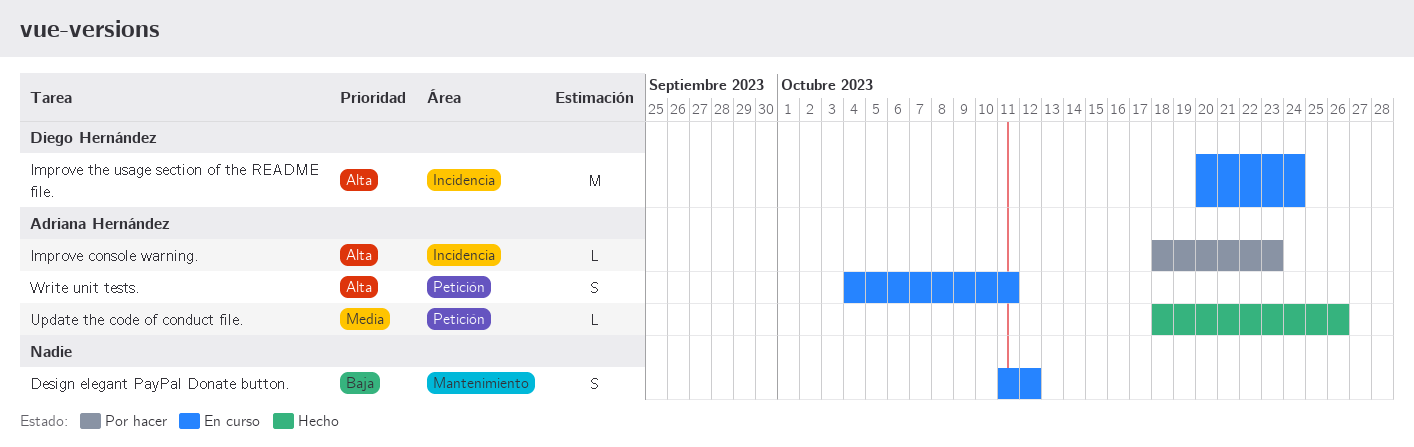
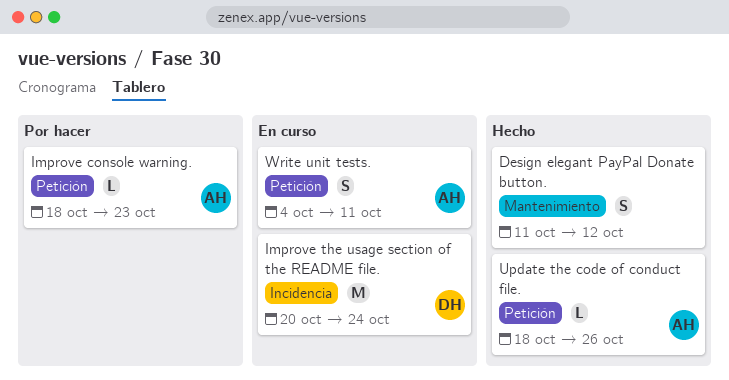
Design elegant PayPal Donate button., status: En curso -> Hecho
Improve console warning., label: Incidencia -> Petición

